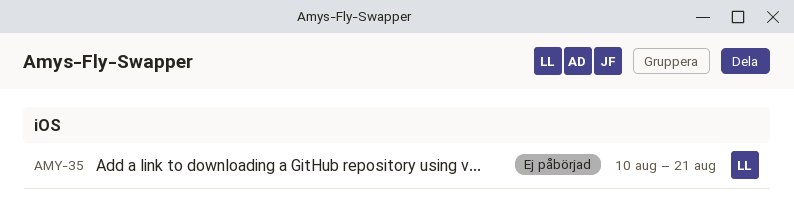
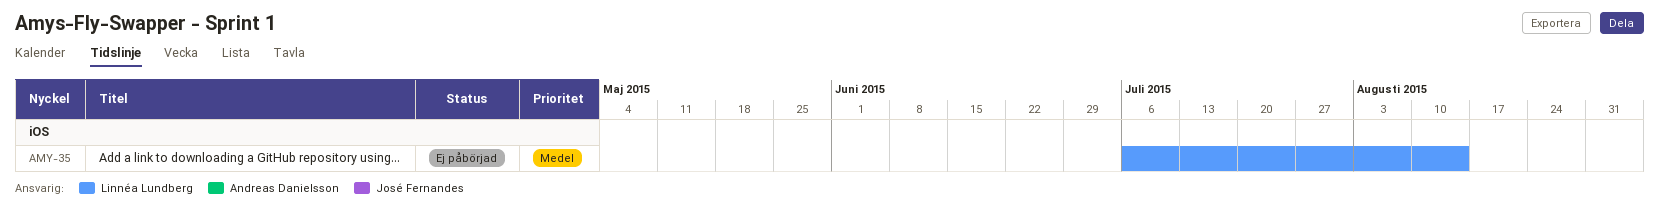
AMY-35, start: Aug 10 -> Jul 6
AMY-35, due: Aug 21 -> Aug 14

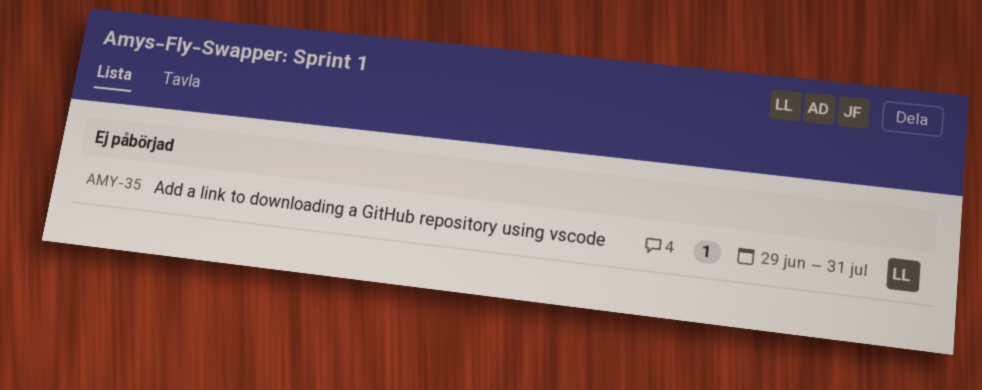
AMY-35, start: Jul 6 -> Jun 29
AMY-35, due: Aug 14 -> Jul 31

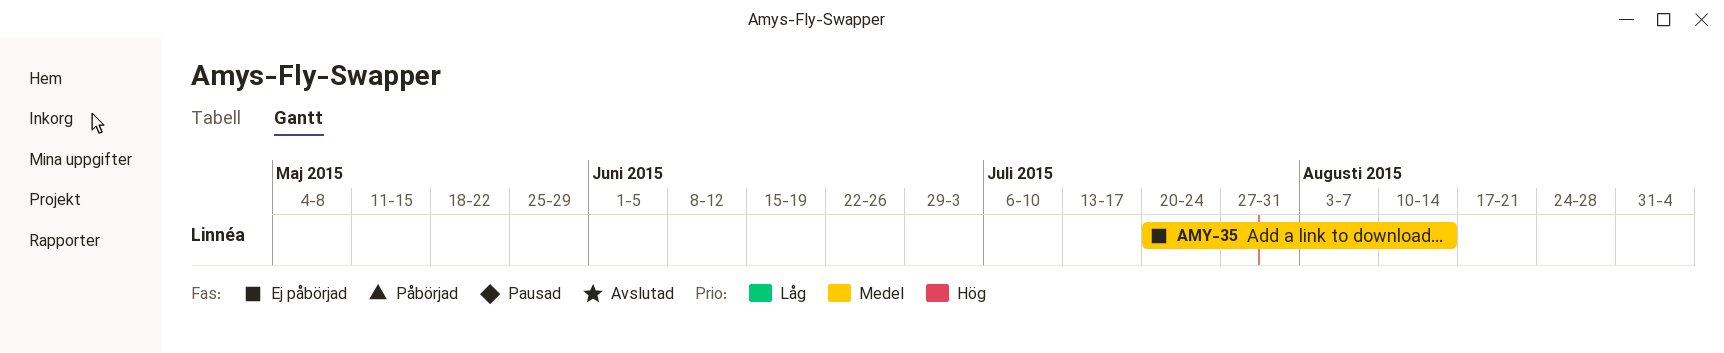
AMY-35, start: Jun 29 -> Jul 20
AMY-35, due: Jul 31 -> Aug 14

